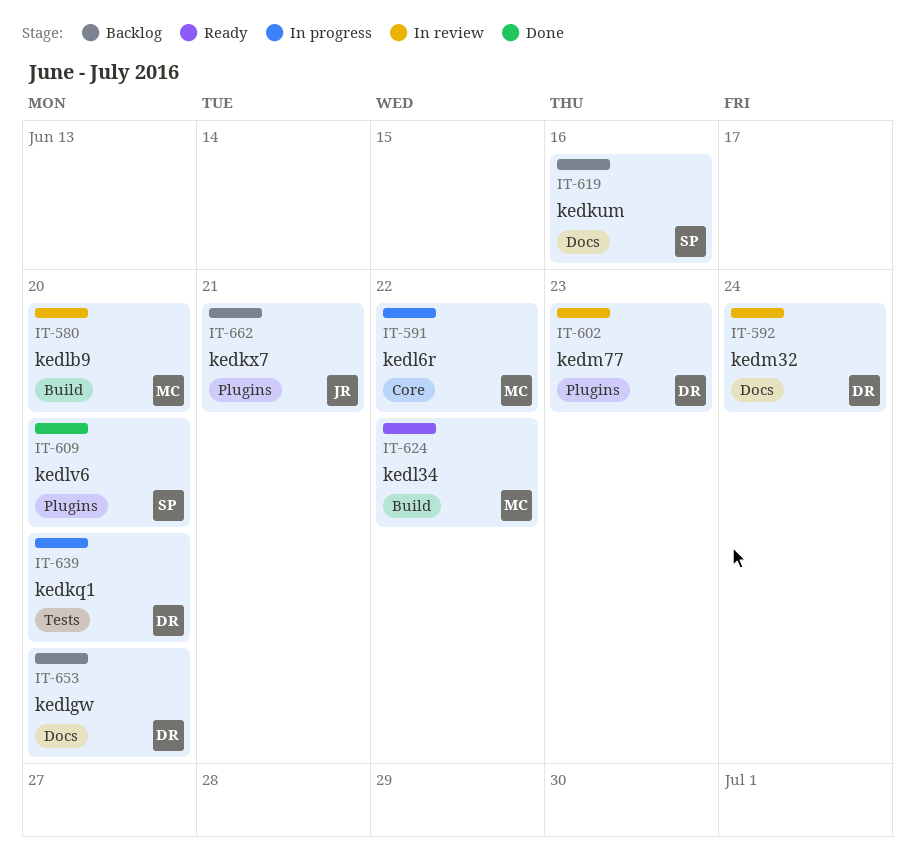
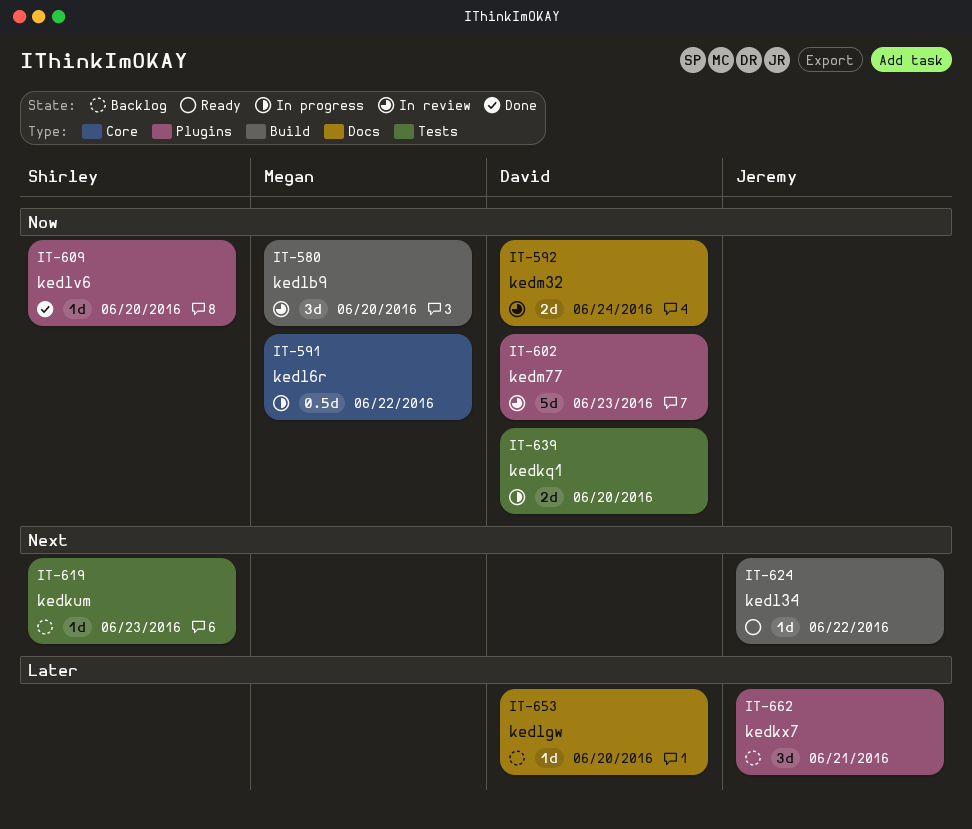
IT-619, label: Docs -> Tests
IT-619, due: Jun 16 -> Jun 23
IT-624, owner: Megan -> Jeremy

